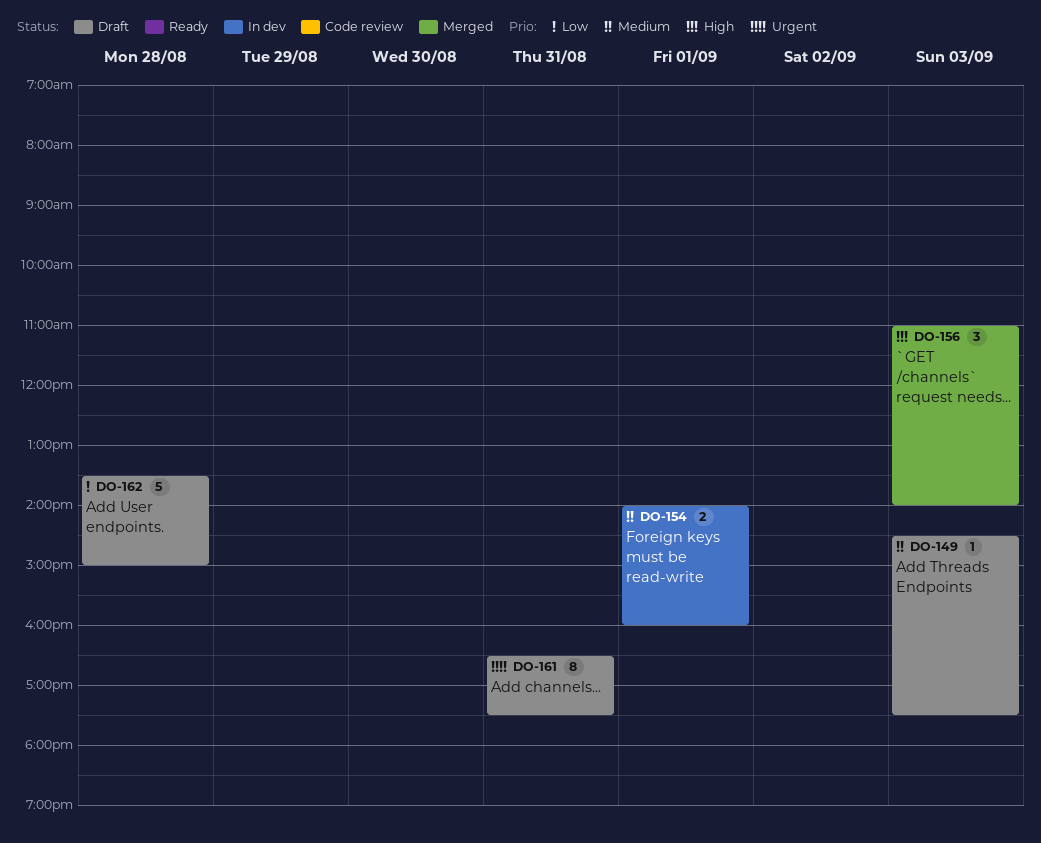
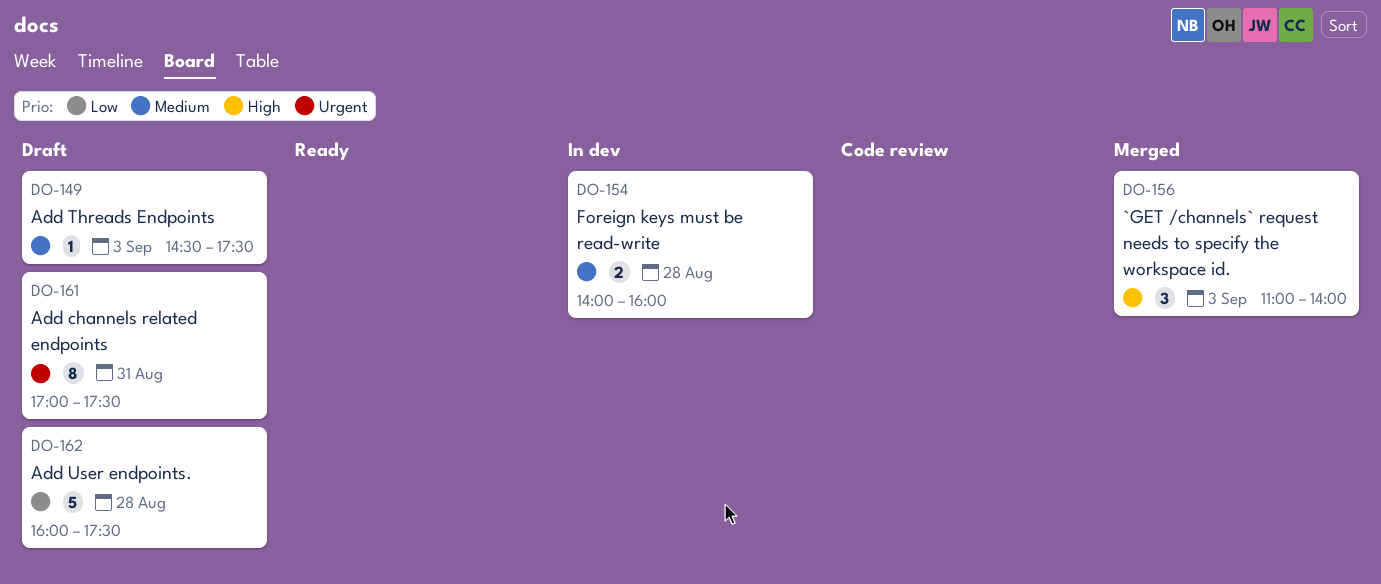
DO-154, day: Sep 1 -> Aug 28
DO-161, begins: 16:30 -> 17:00
DO-162, begins: 13:30 -> 16:00
DO-162, ends: 15:00 -> 17:30

